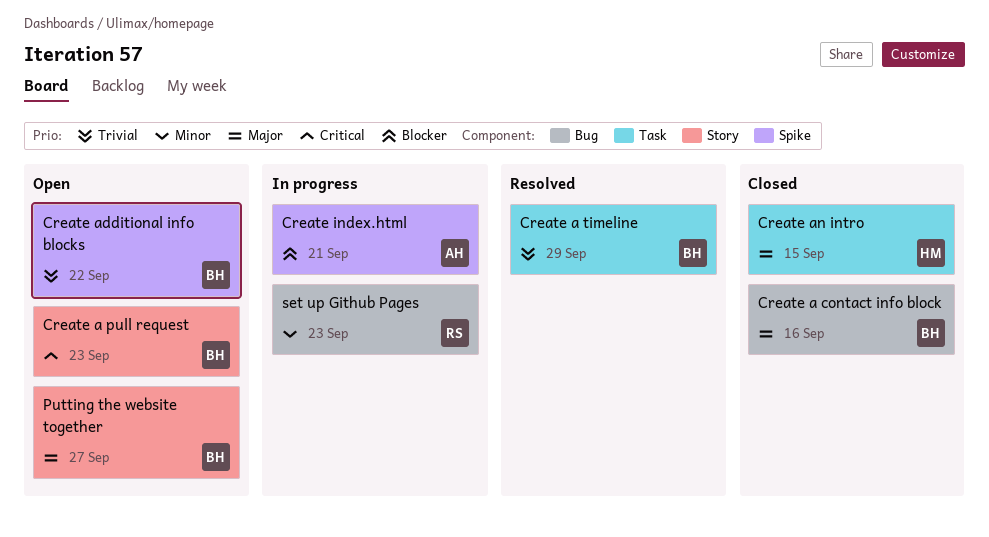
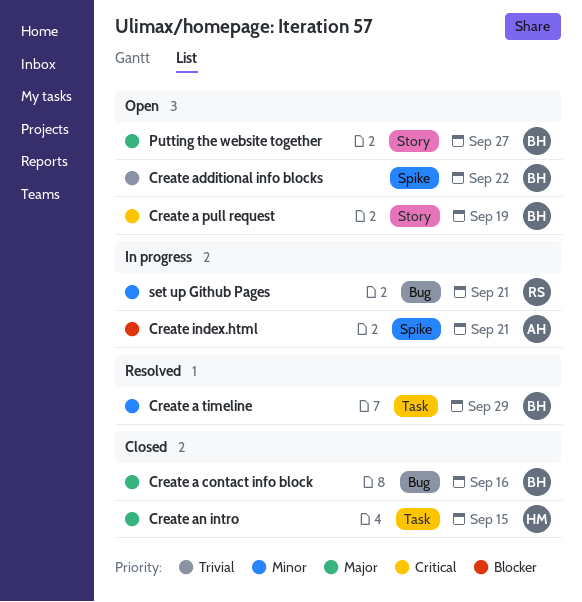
Create a pull request, due: Sep 23 -> Sep 19
Create a timeline, priority: Trivial -> Minor
set up Github Pages, due: Sep 23 -> Sep 21

